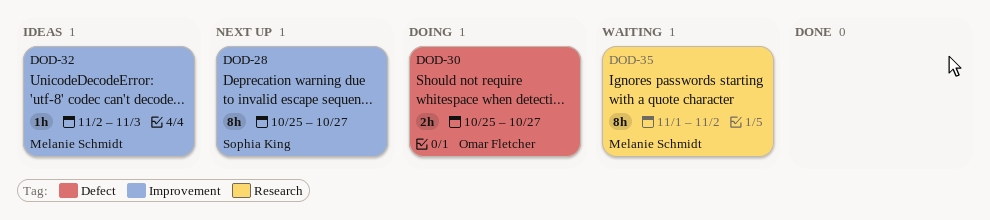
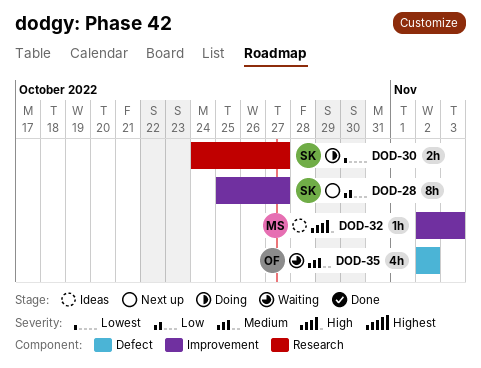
DOD-30, owner: Omar Fletcher -> Sophia King
DOD-30, label: Defect -> Research
DOD-30, start: Oct 25 -> Oct 24
DOD-35, owner: Melanie Schmidt -> Omar Fletcher
DOD-35, label: Research -> Defect
DOD-35, estimate: 8h -> 4h
DOD-35, start: Nov 1 -> Nov 2

